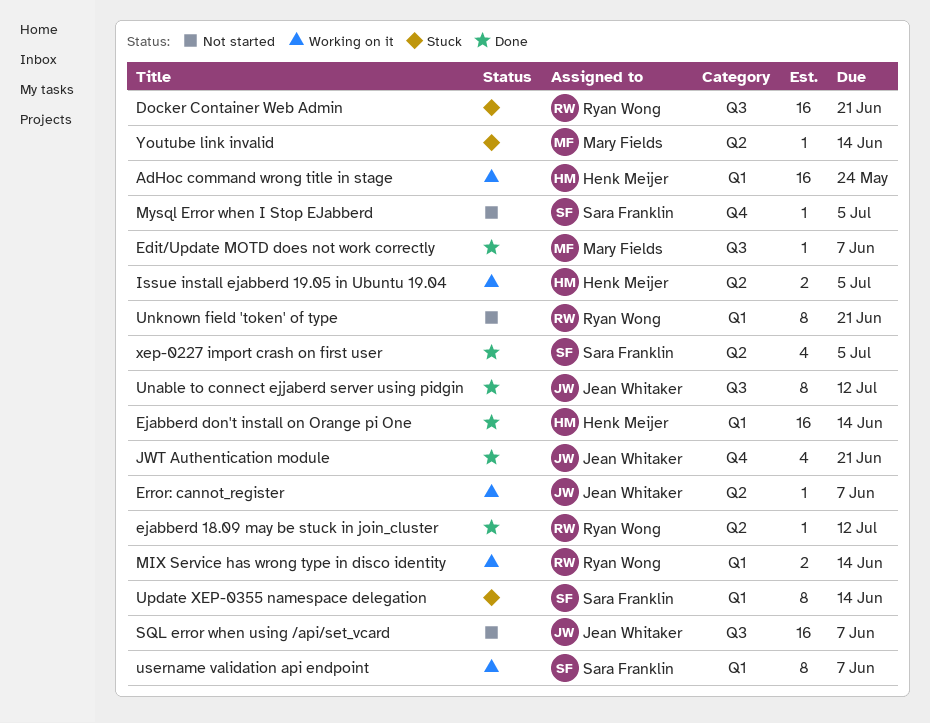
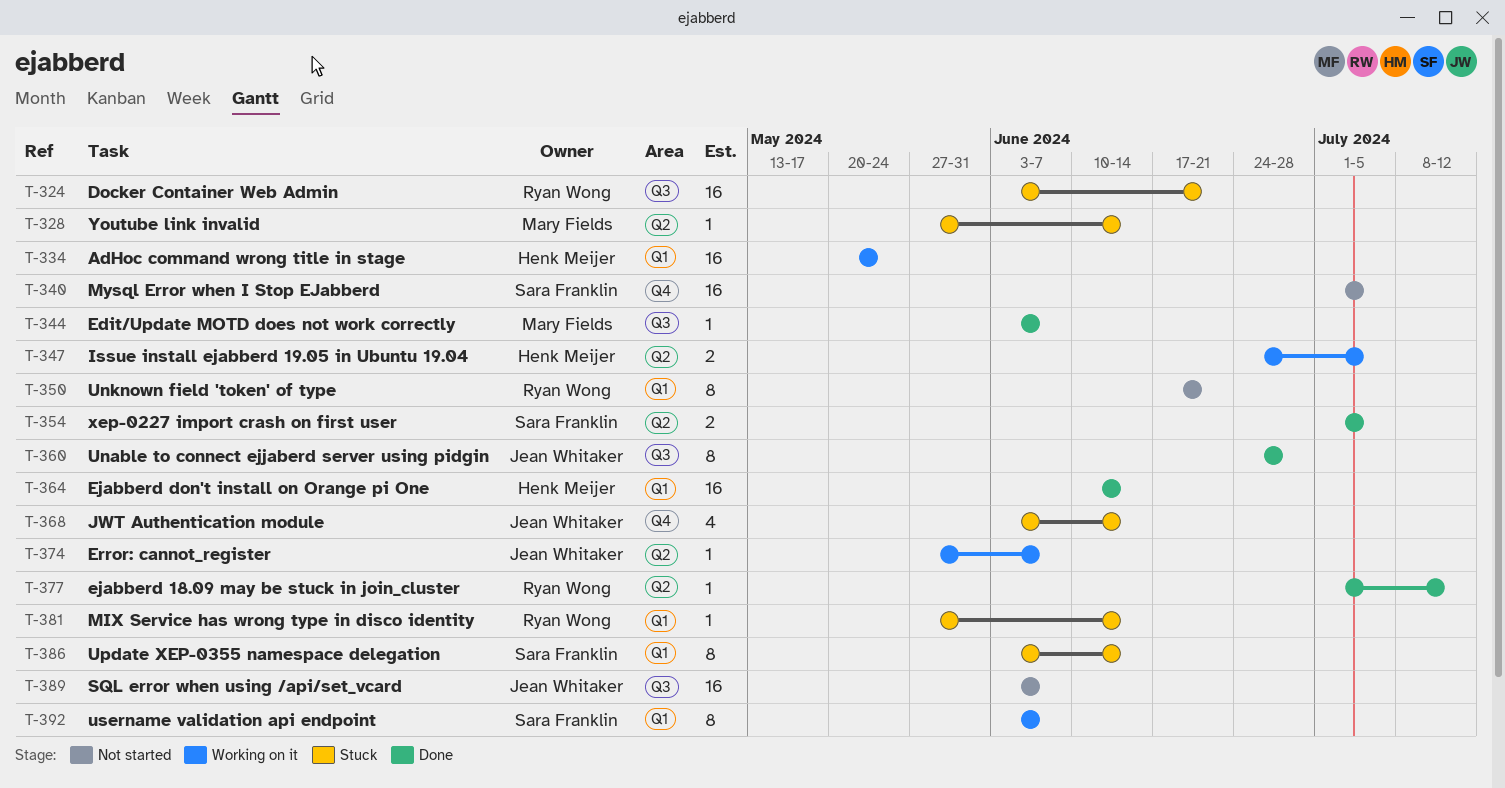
JWT Authentication module, status: Done -> Stuck
JWT Authentication module, due: Jun 21 -> Jun 14
MIX Service has wrong type in disco identity, status: Working on it -> Stuck
MIX Service has wrong type in disco identity, estimate: 2 -> 1
Mysql Error when I Stop EJabberd, estimate: 1 -> 16
Unable to connect ejjaberd server using pidgin, due: Jul 12 -> Jun 28
xep-0227 import crash on first user, estimate: 4 -> 2

